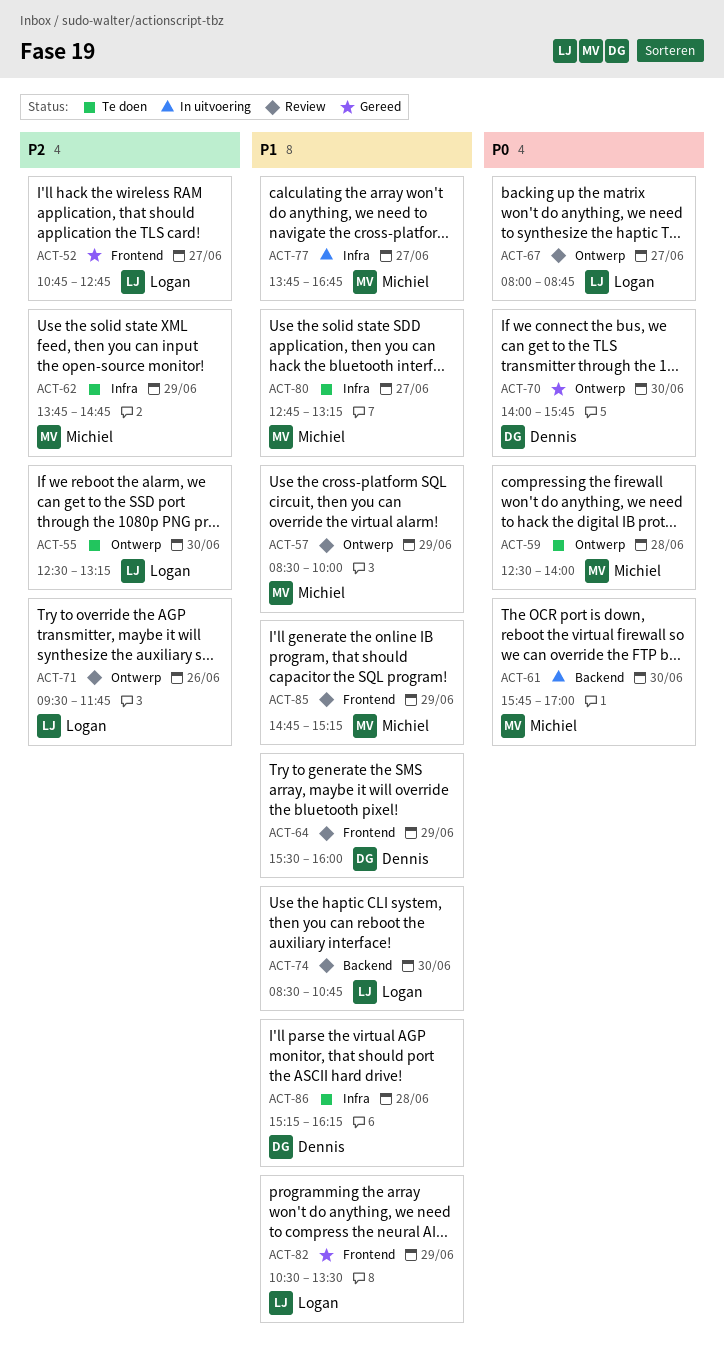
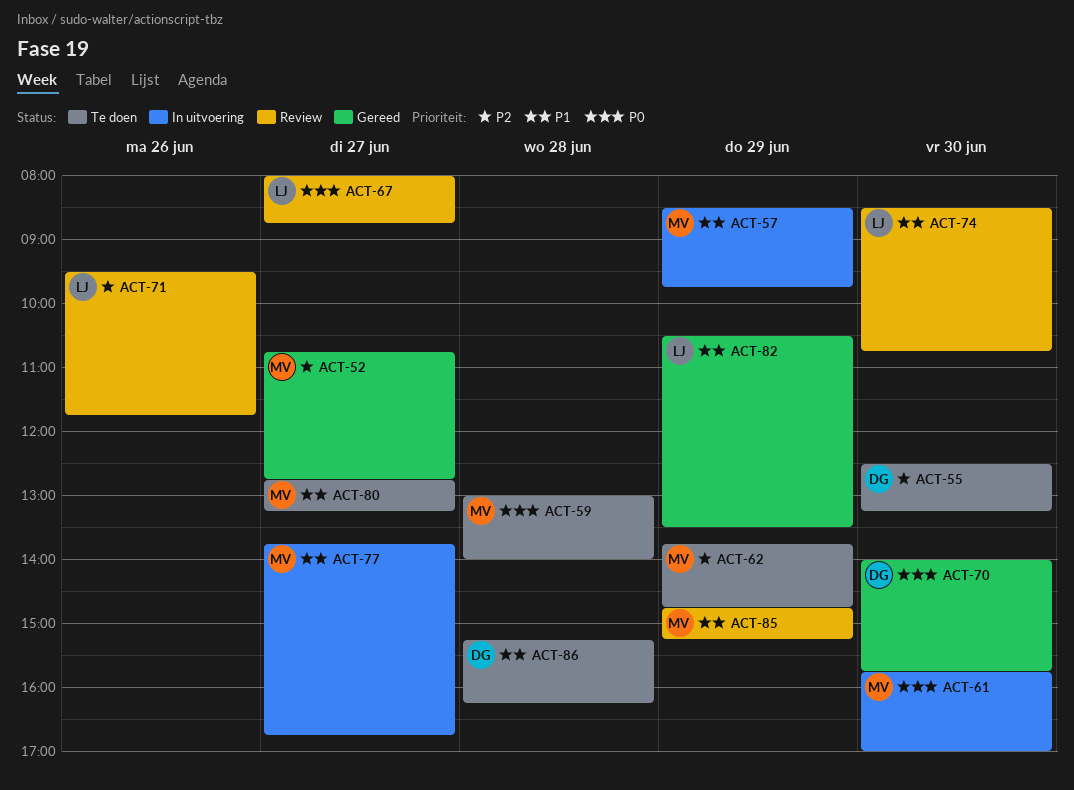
ACT-52, owner: Logan -> Michiel
ACT-55, owner: Logan -> Dennis
ACT-57, status: Review -> In uitvoering
ACT-57, ends: 10:00 -> 09:45
ACT-59, begins: 12:30 -> 13:00
ACT-64: present -> none

